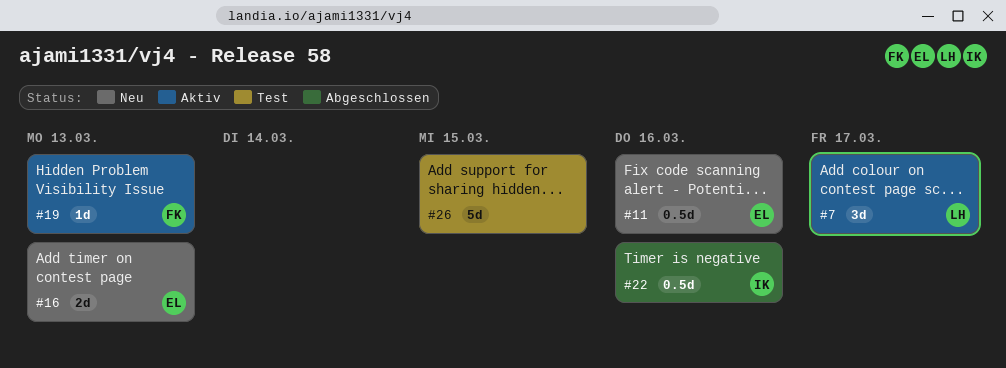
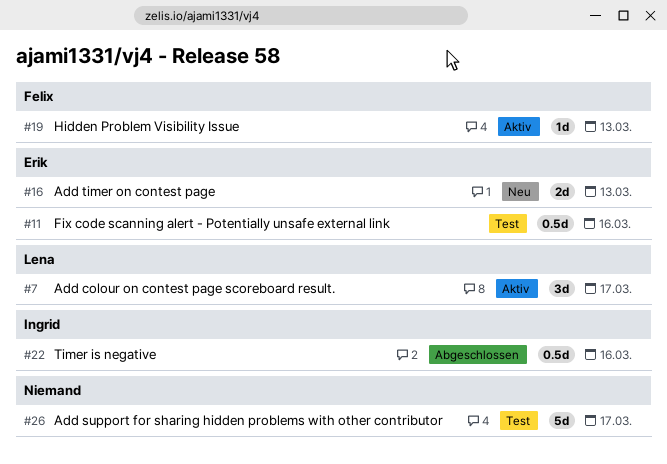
#11, status: Neu -> Test
#26, due: Mar 15 -> Mar 17

